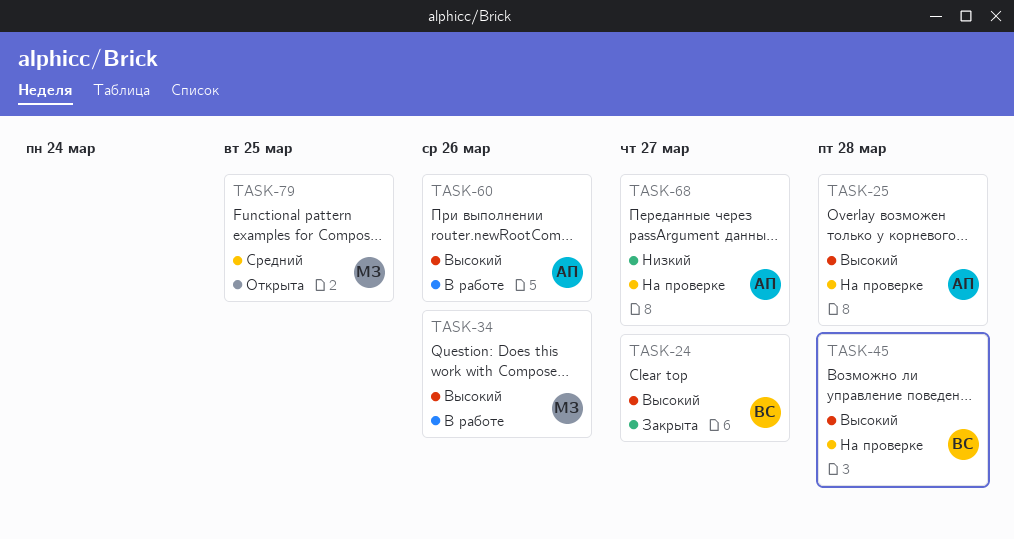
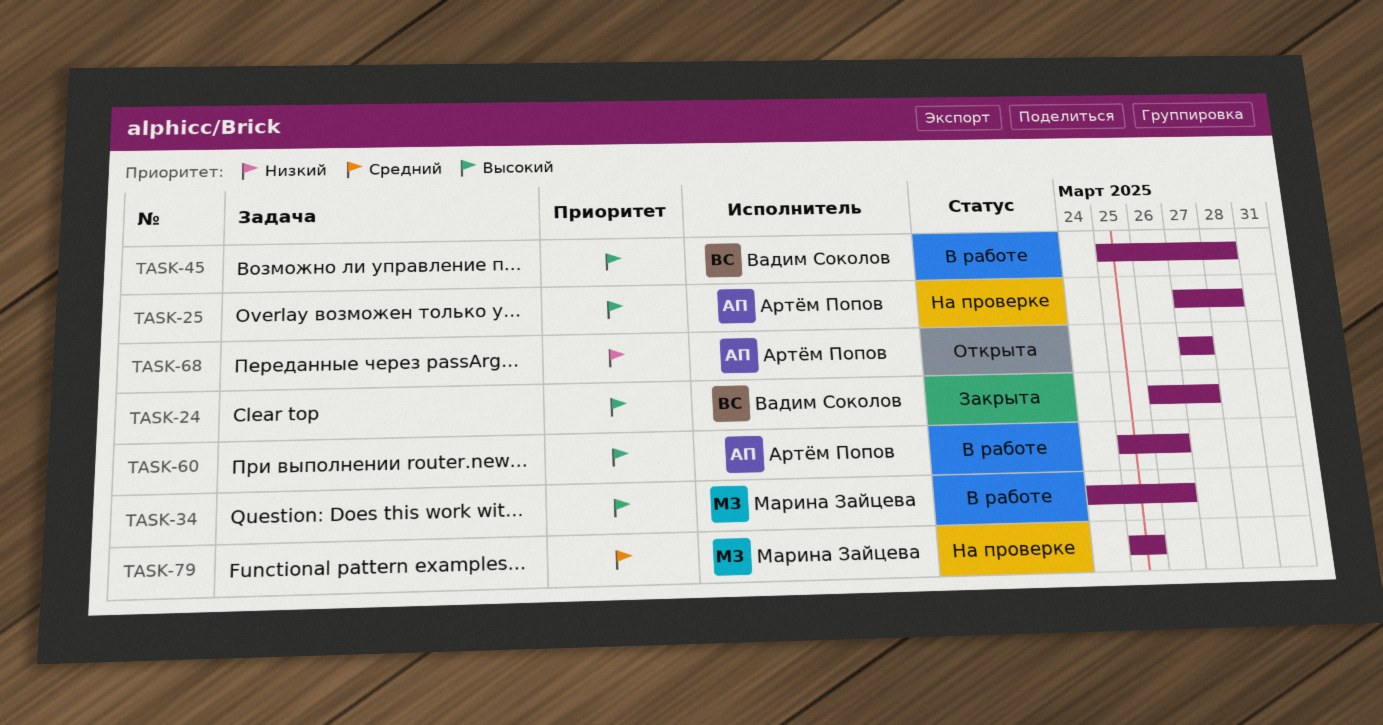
TASK-45, status: На проверке -> В работе
TASK-68, status: На проверке -> Открыта
TASK-79, status: Открыта -> На проверке

